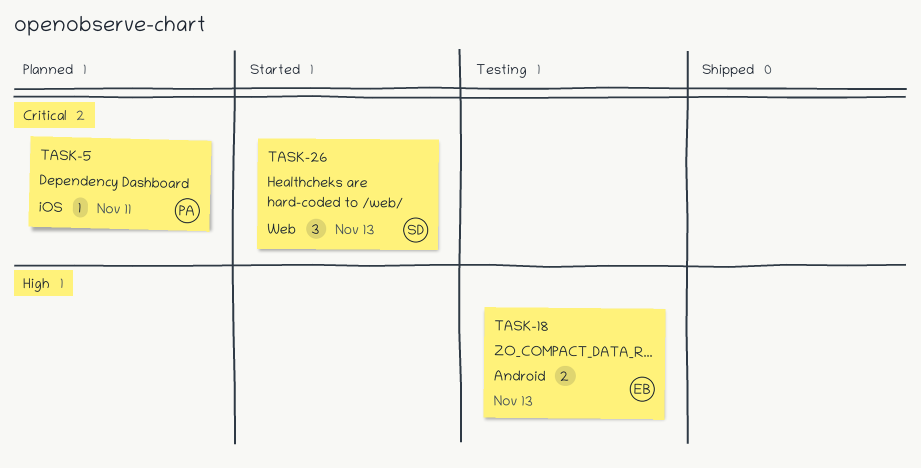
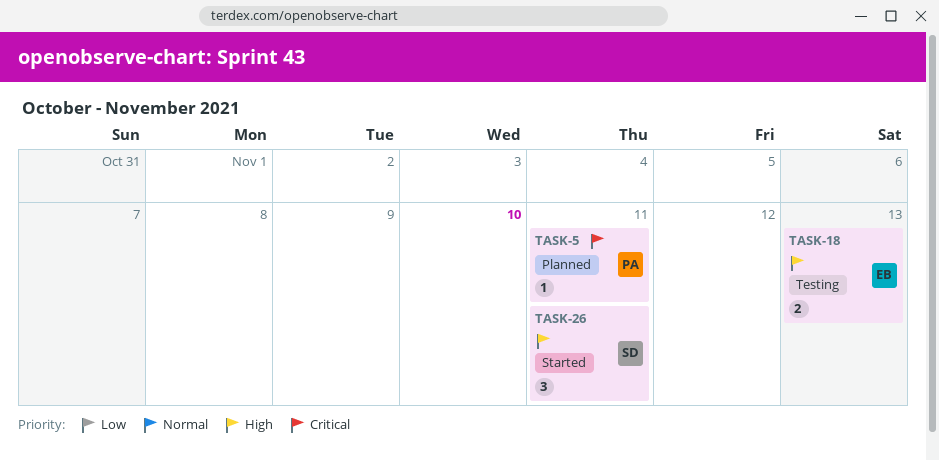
TASK-26, priority: Critical -> High
TASK-26, due: Nov 13 -> Nov 11

